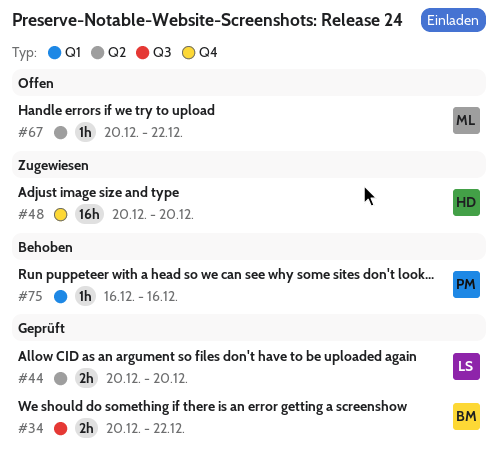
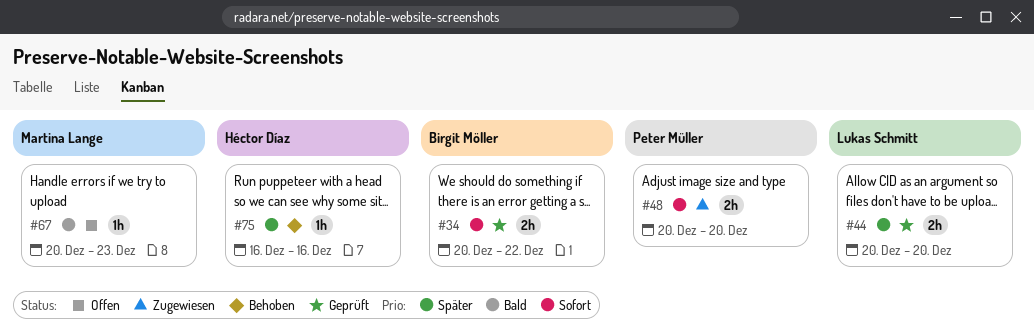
#48, owner: Héctor Díaz -> Peter Müller
#48, estimate: 16h -> 2h
#67, due: Dec 22 -> Dec 23
#75, owner: Peter Müller -> Héctor Díaz

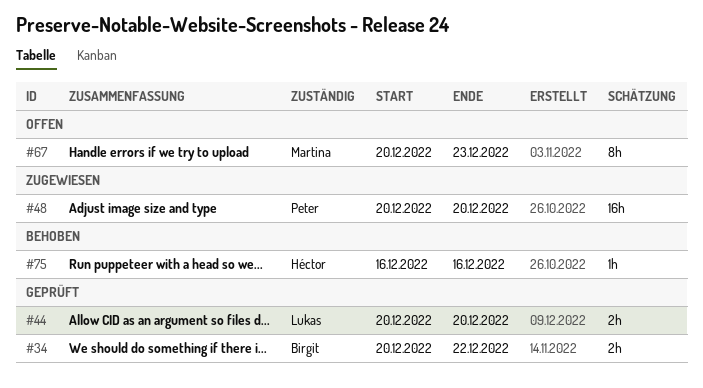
#48, estimate: 2h -> 16h
#67, estimate: 1h -> 8h

